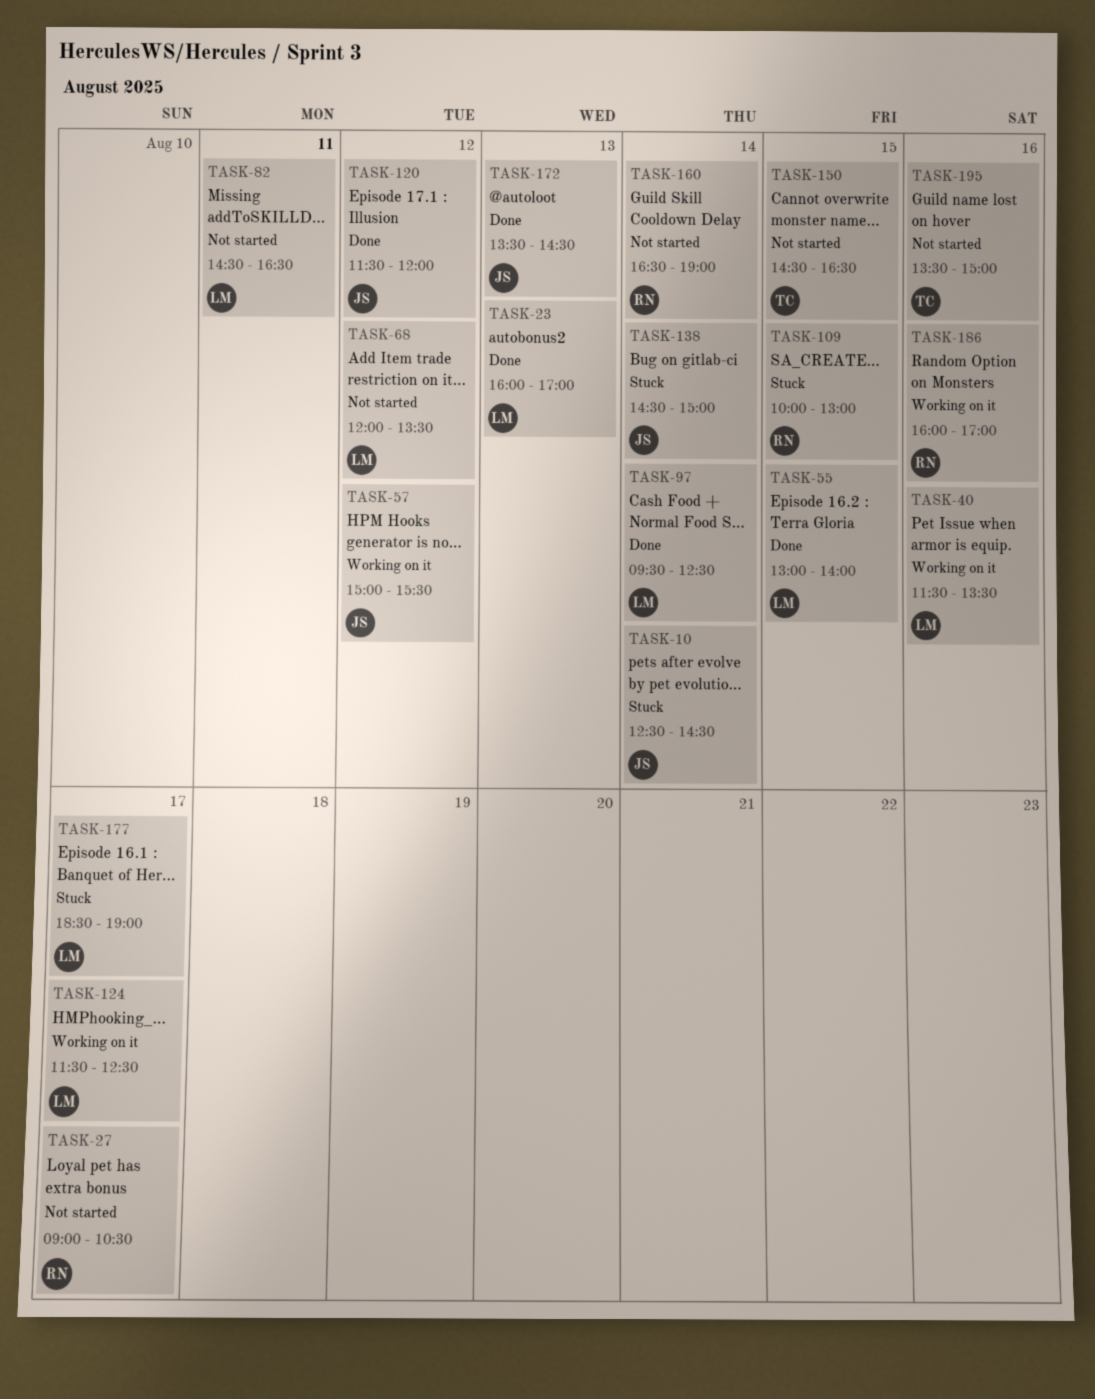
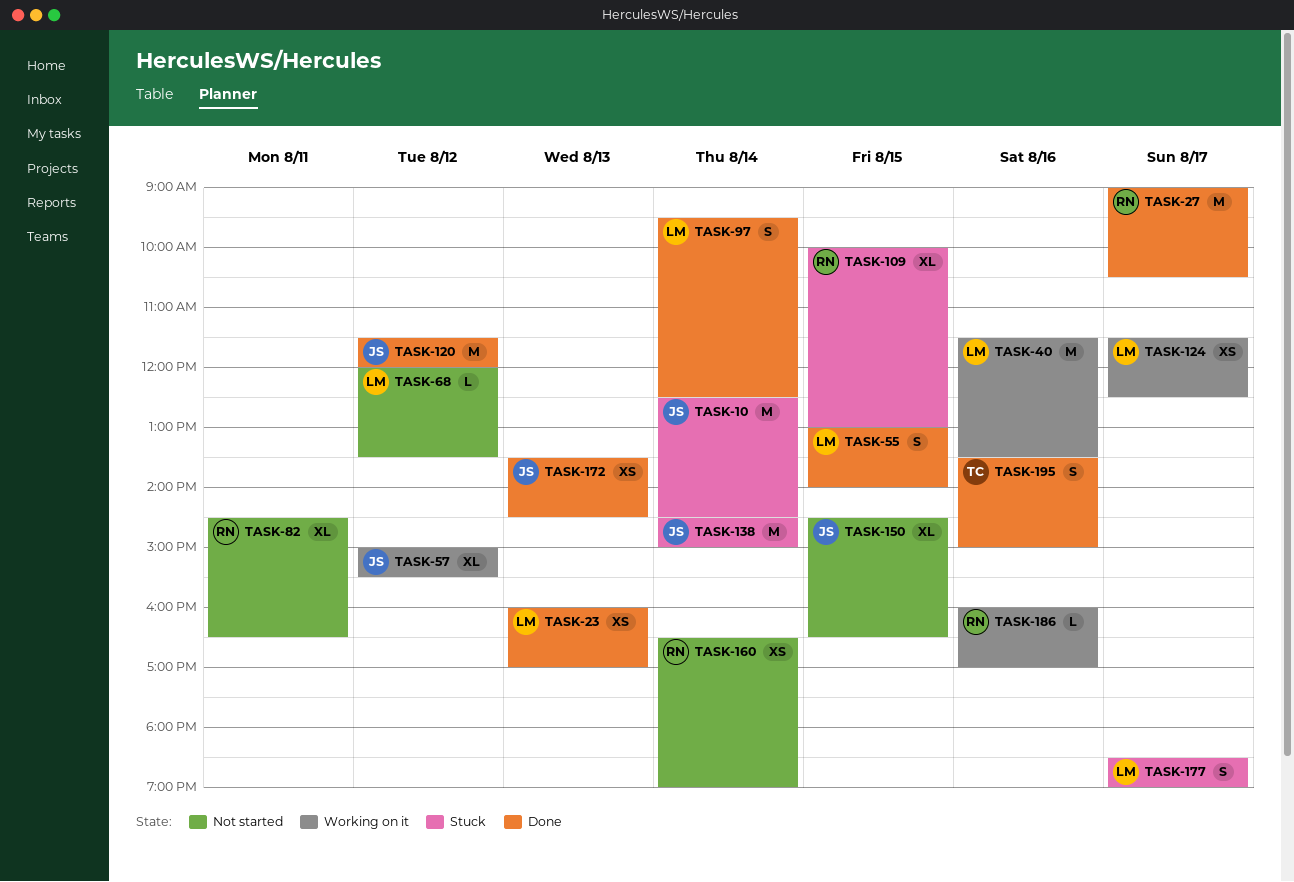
TASK-27, status: Not started -> Done
TASK-82, owner: LM -> RN
TASK-150, owner: TC -> JS
TASK-195, status: Not started -> Done

